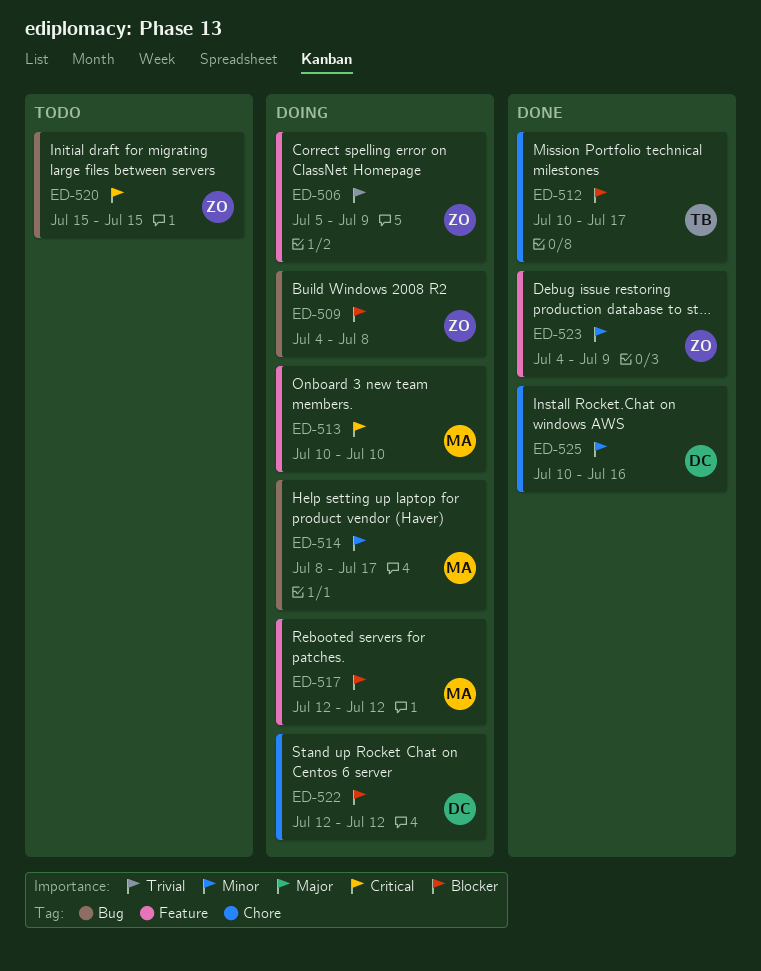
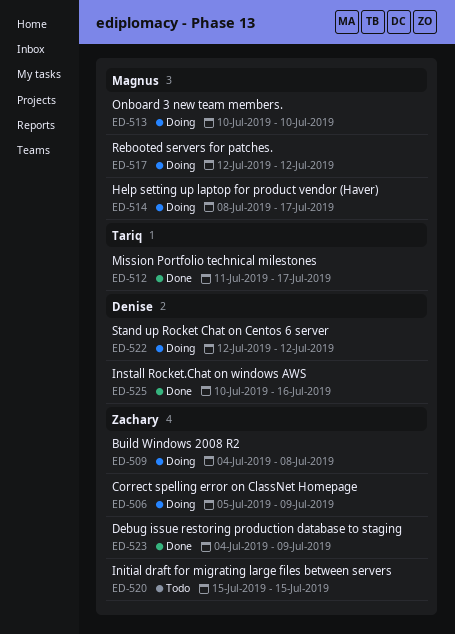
ED-512, start: Jul 10 -> Jul 11

